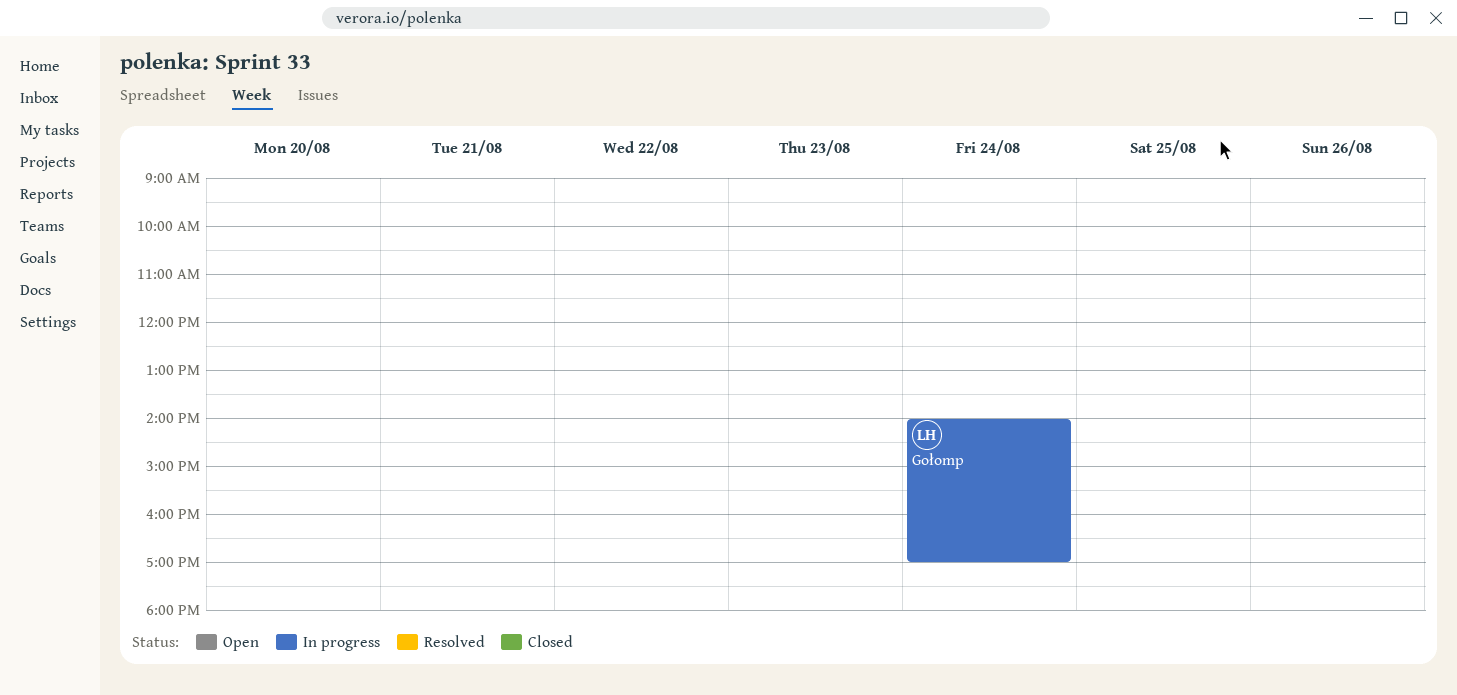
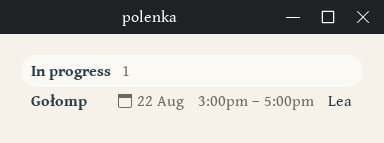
Gołomp, day: Aug 24 -> Aug 22
Gołomp, begins: 14:00 -> 15:00

